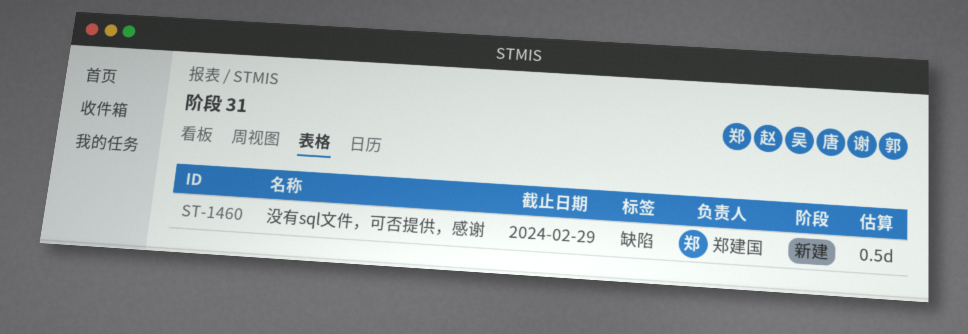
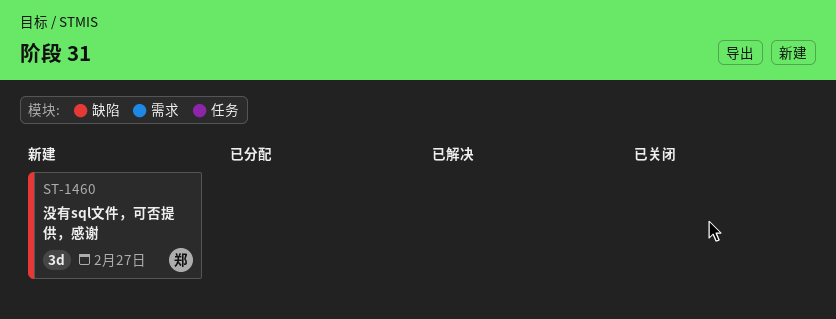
ST-1460, estimate: 0.5d -> 3d
ST-1460, due: Feb 29 -> Feb 27

